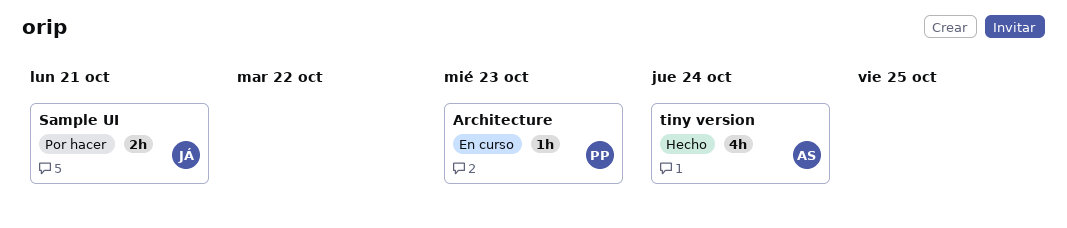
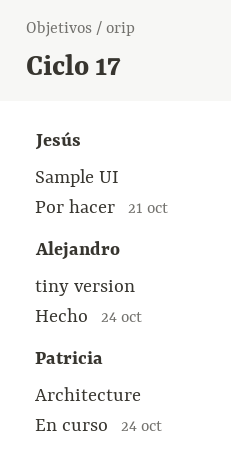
Architecture, due: Oct 23 -> Oct 24

